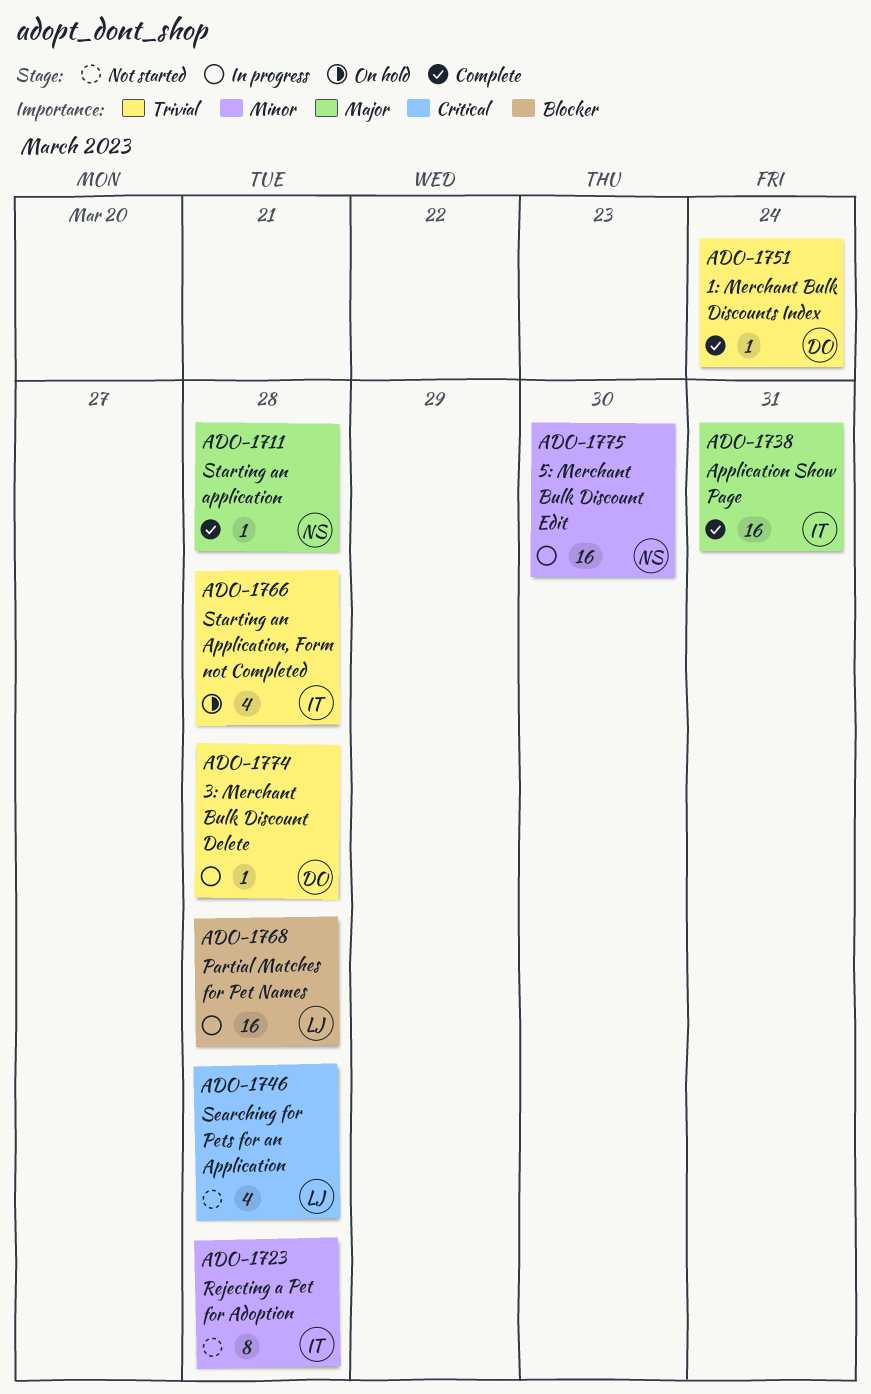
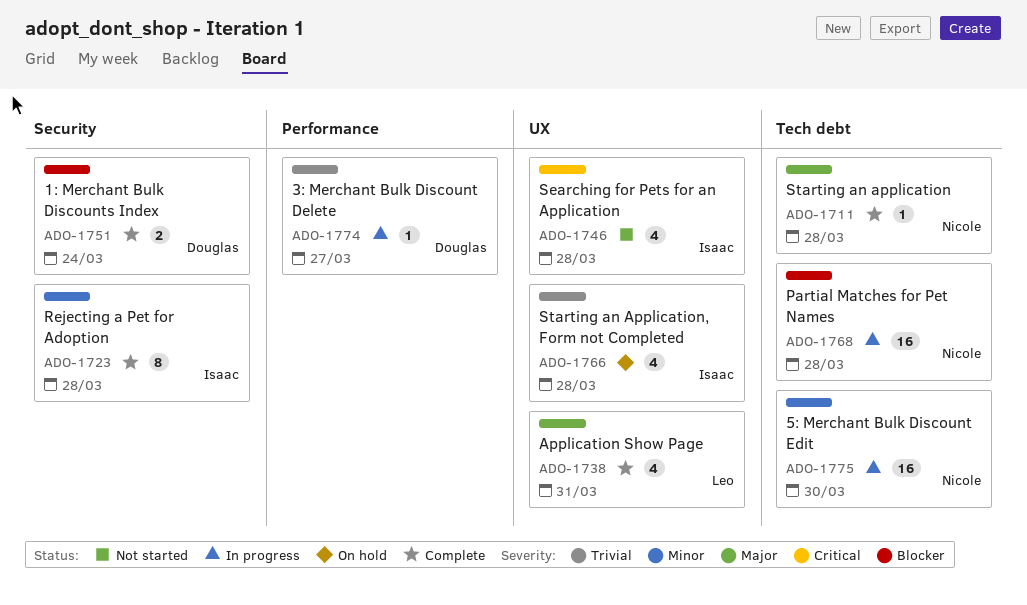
ADO-1723, status: Not started -> Complete
ADO-1738, owner: Isaac -> Leo
ADO-1738, estimate: 16 -> 4
ADO-1746, owner: Leo -> Isaac
ADO-1751, priority: Trivial -> Blocker
ADO-1751, estimate: 1 -> 2
ADO-1768, owner: Leo -> Nicole
ADO-1774, due: Mar 28 -> Mar 27

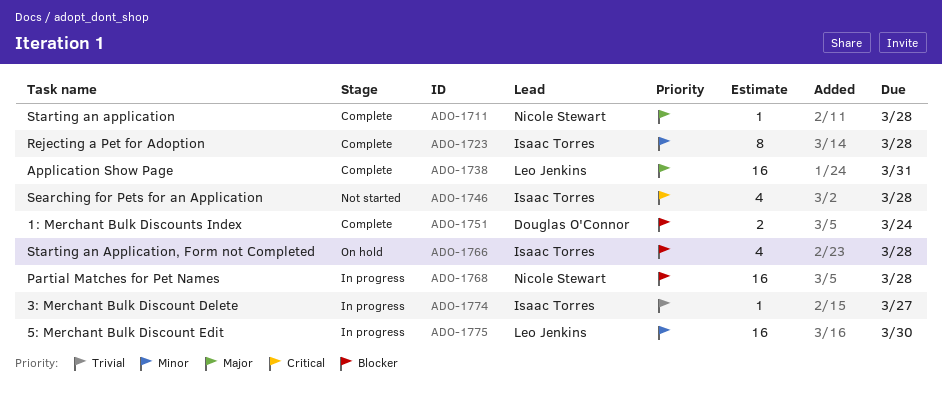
ADO-1738, estimate: 4 -> 16
ADO-1766, priority: Trivial -> Blocker
ADO-1774, owner: Douglas O'Connor -> Isaac Torres
ADO-1775, owner: Nicole Stewart -> Leo Jenkins

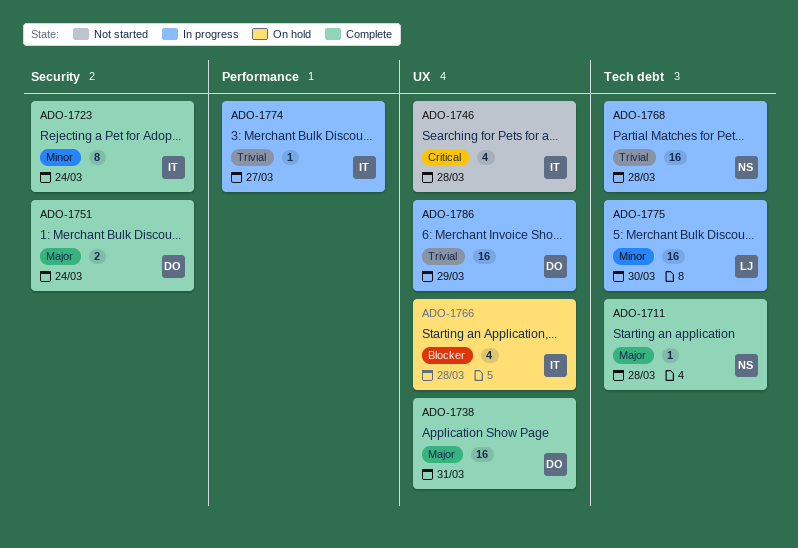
ADO-1723, due: Mar 28 -> Mar 24
ADO-1738, owner: Leo Jenkins -> Douglas O'Connor
ADO-1751, priority: Blocker -> Major
ADO-1768, priority: Blocker -> Trivial
ADO-1786: none -> present

